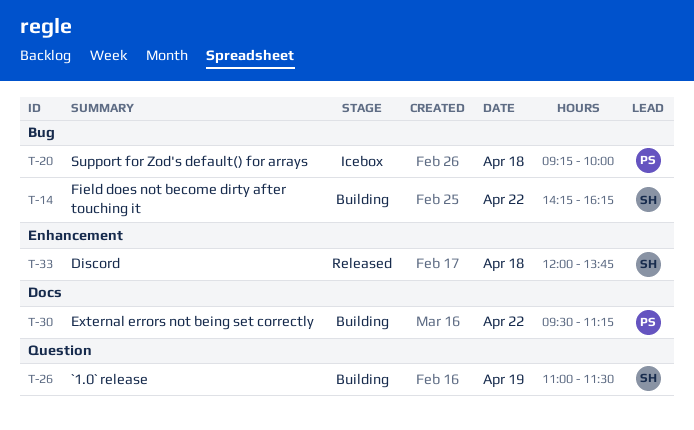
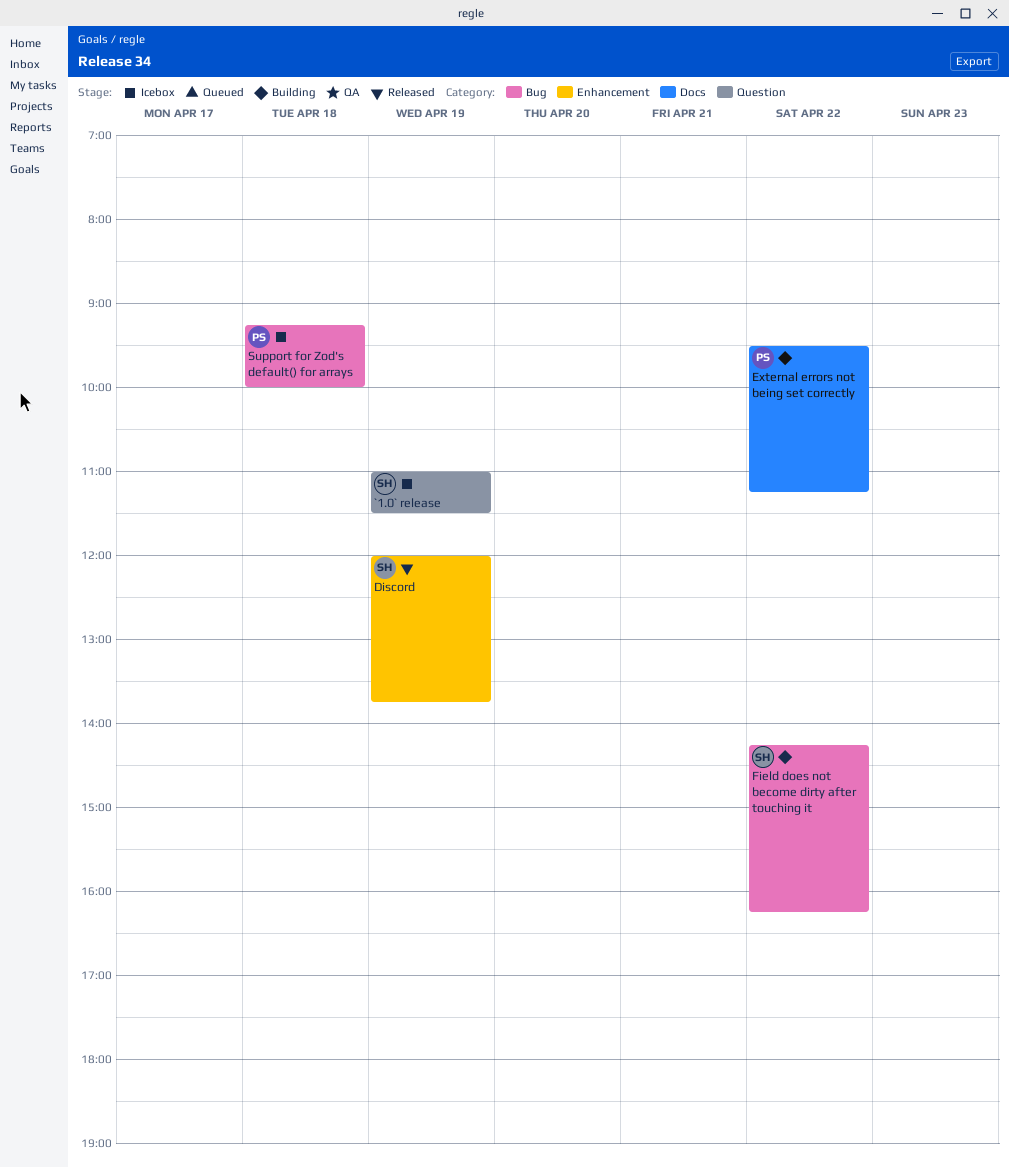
`1.0` release, status: Building -> Icebox
Discord, day: Apr 18 -> Apr 19

